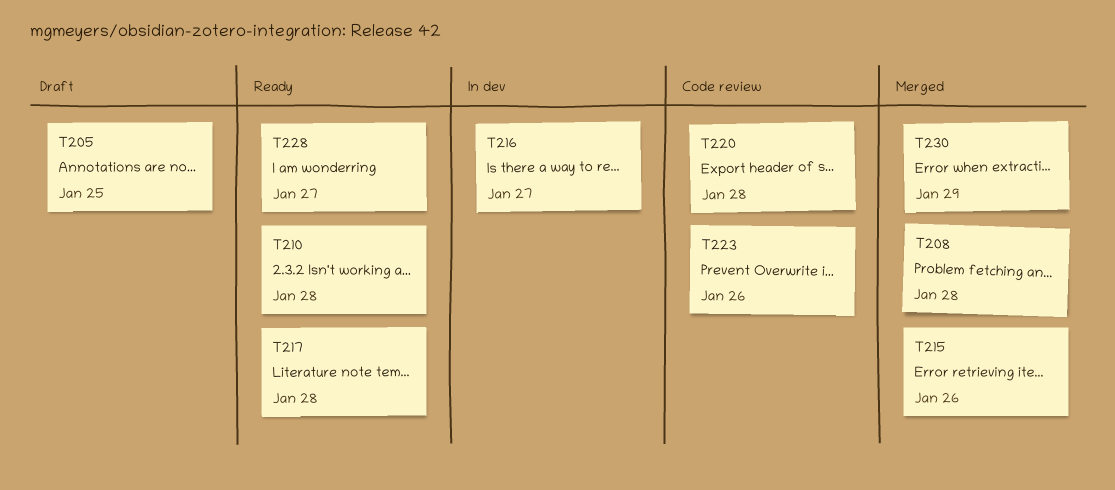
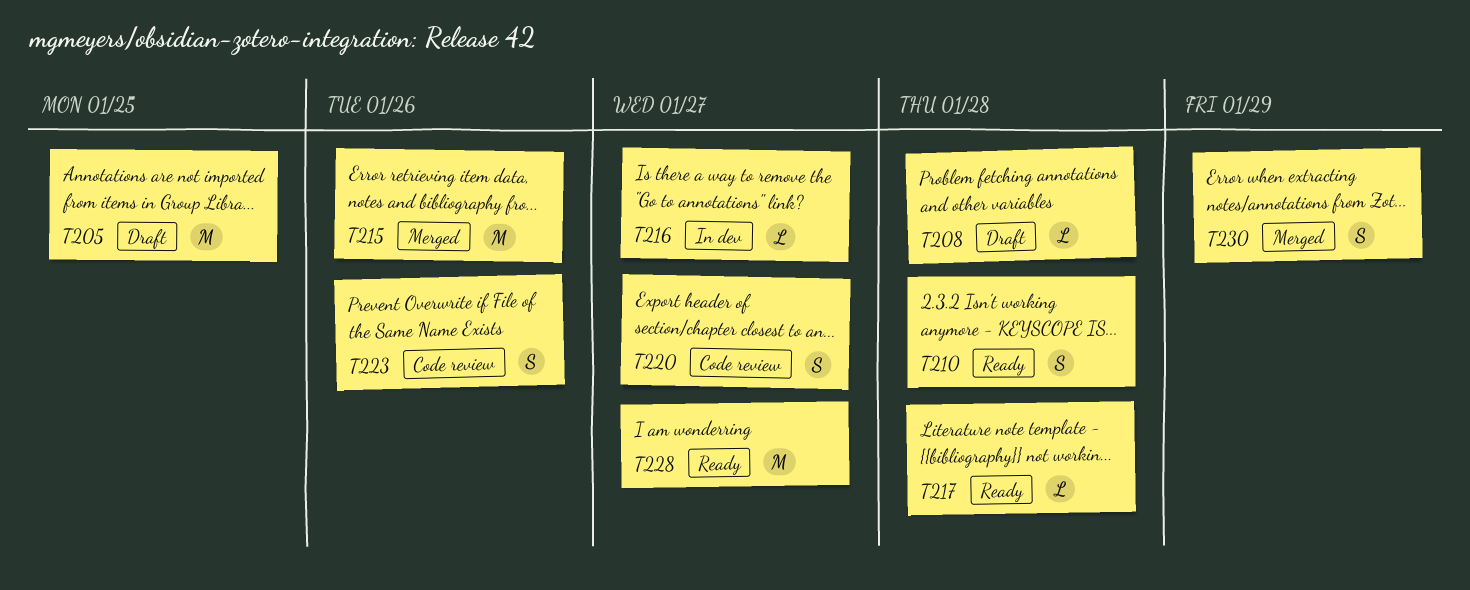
T208, status: Merged -> Draft
T220, due: Jan 28 -> Jan 27

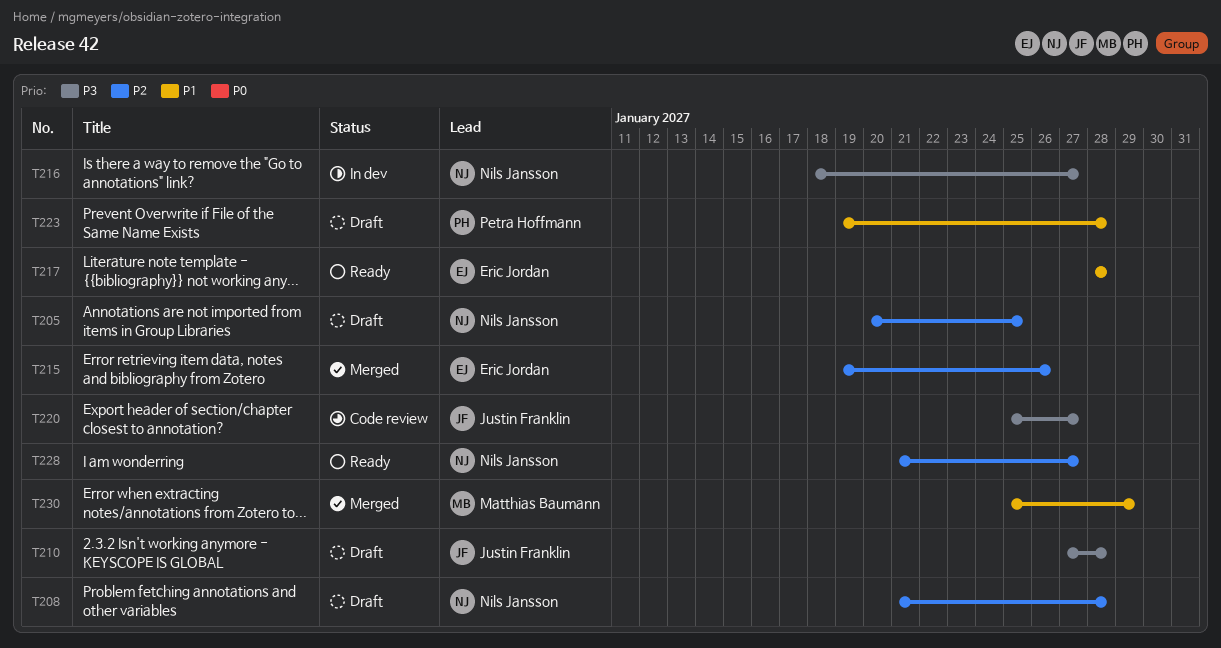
T210, status: Ready -> Draft
T223, status: Code review -> Draft
T223, due: Jan 26 -> Jan 28

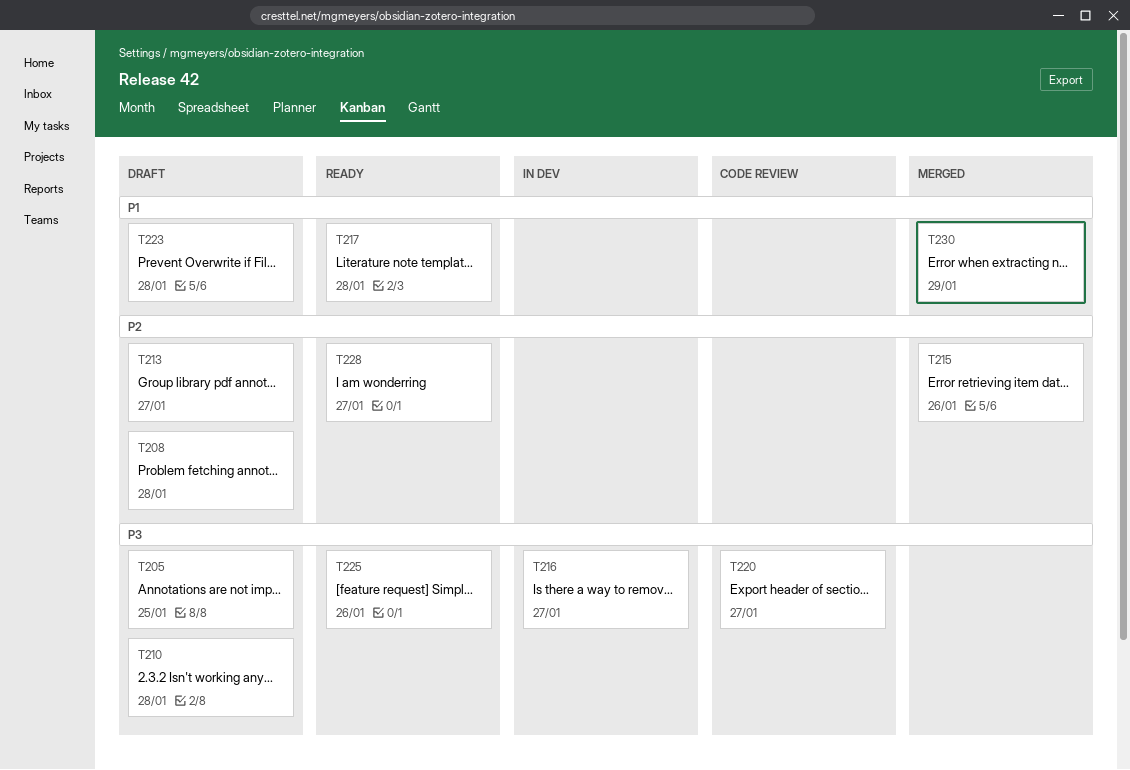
T205, priority: P2 -> P3
T213: none -> present
T225: none -> present

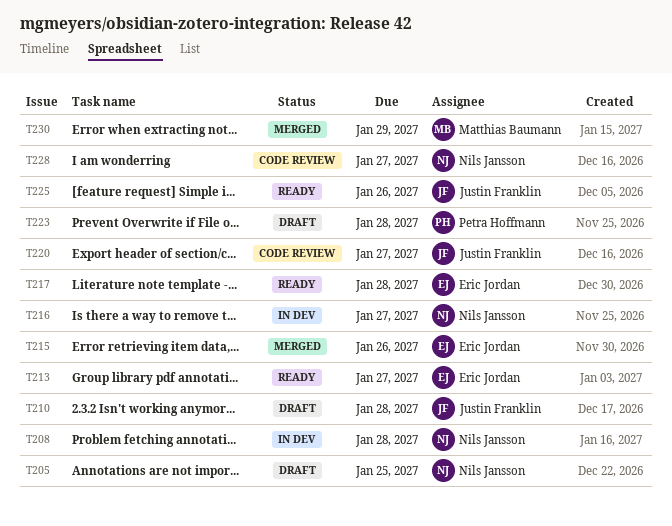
T208, status: Draft -> In dev
T213, status: Draft -> Ready
T228, status: Ready -> Code review

